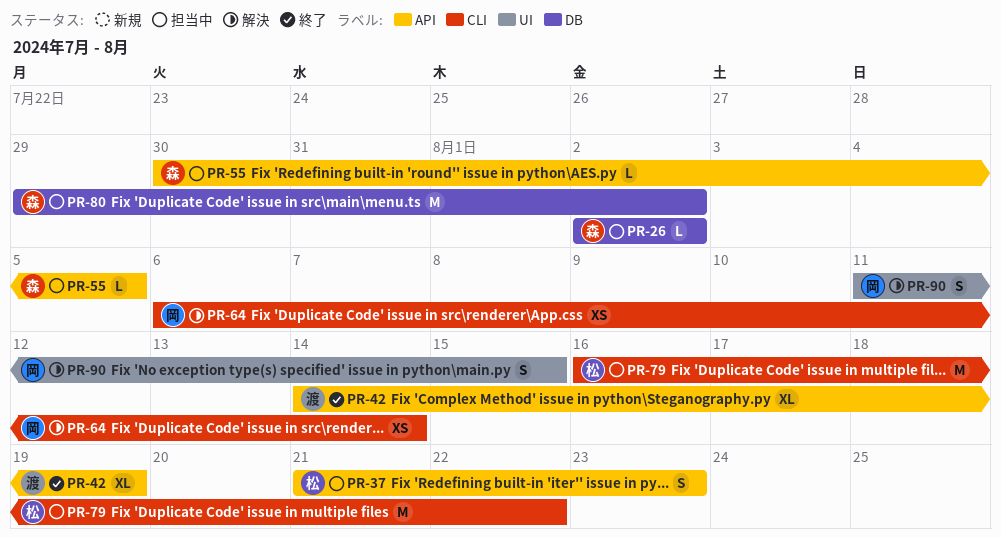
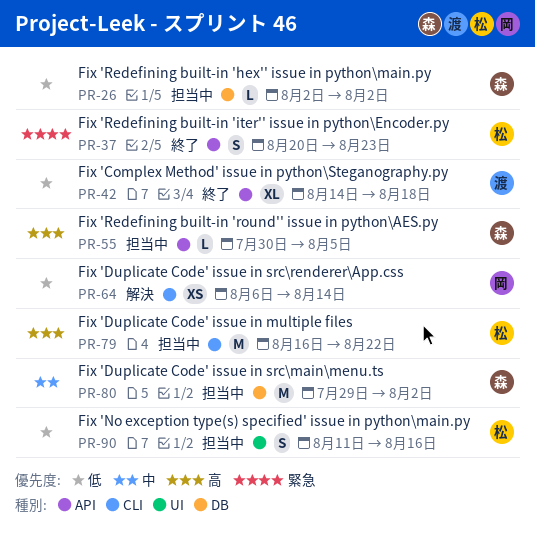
PR-37, status: 担当中 -> 終了
PR-37, start: Aug 21 -> Aug 20
PR-42, due: Aug 19 -> Aug 18
PR-90, status: 解決 -> 担当中
PR-90, owner: 岡 -> 松
PR-90, due: Aug 15 -> Aug 16

